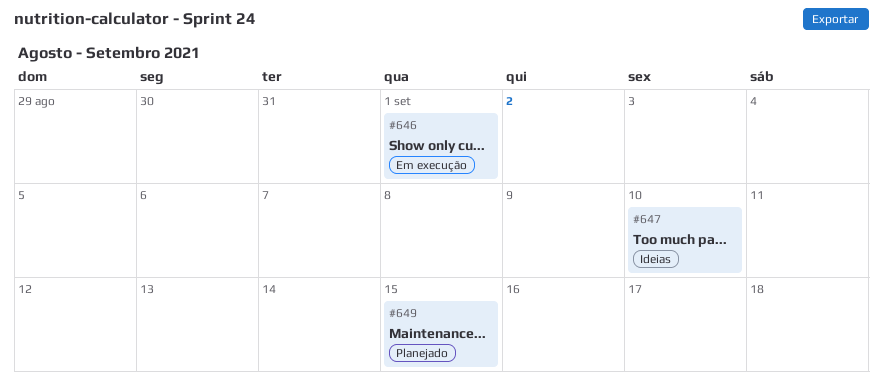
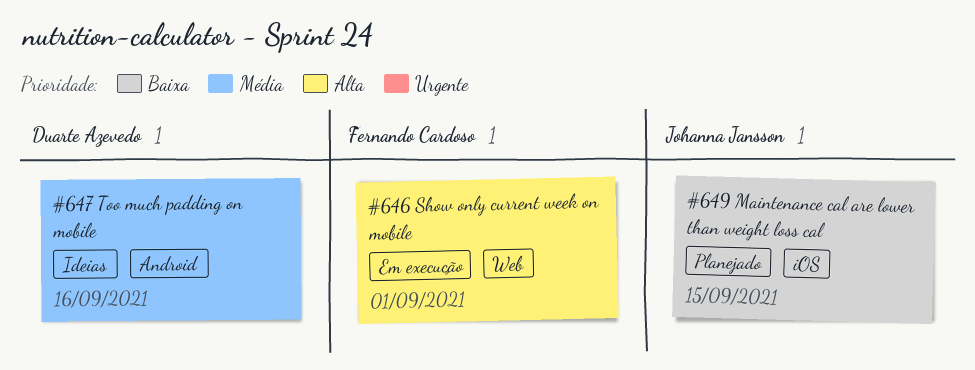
#647, due: Sep 10 -> Sep 16

